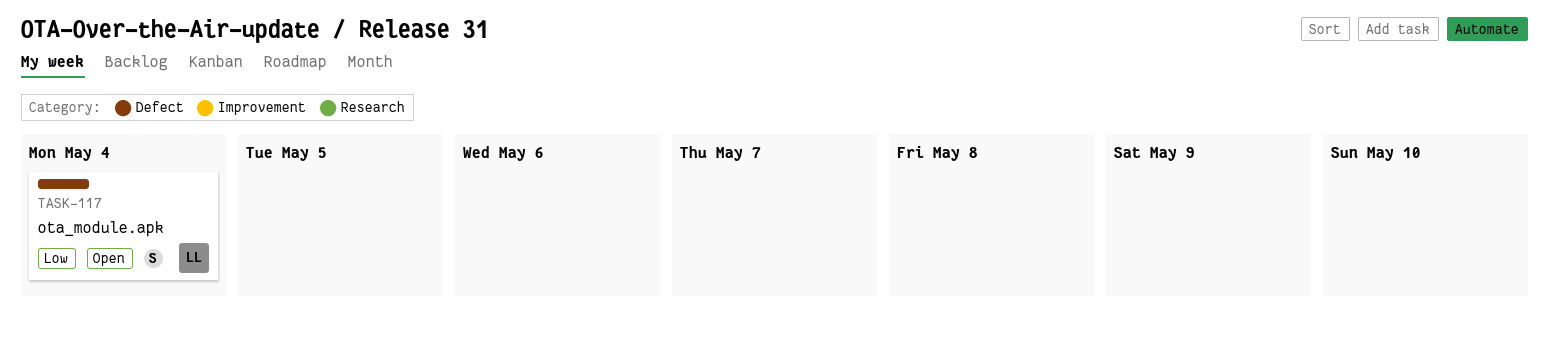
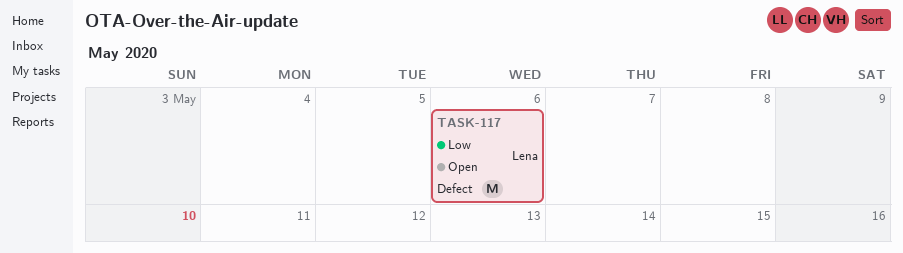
TASK-117, estimate: S -> M
TASK-117, due: May 4 -> May 6

